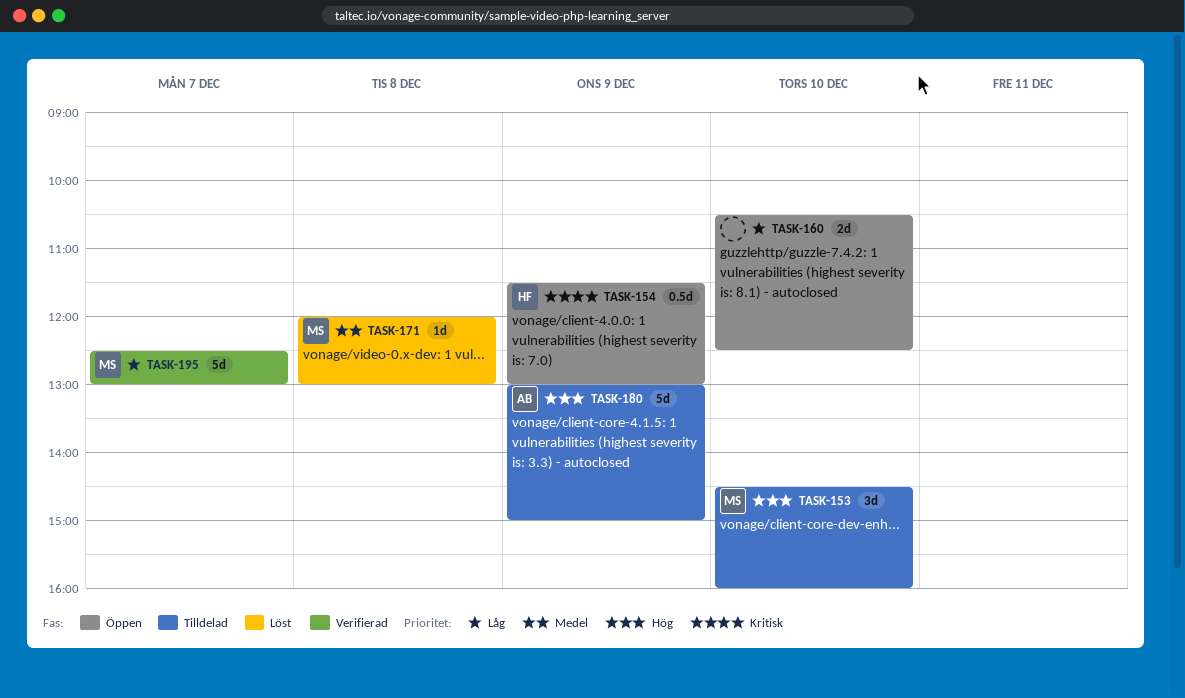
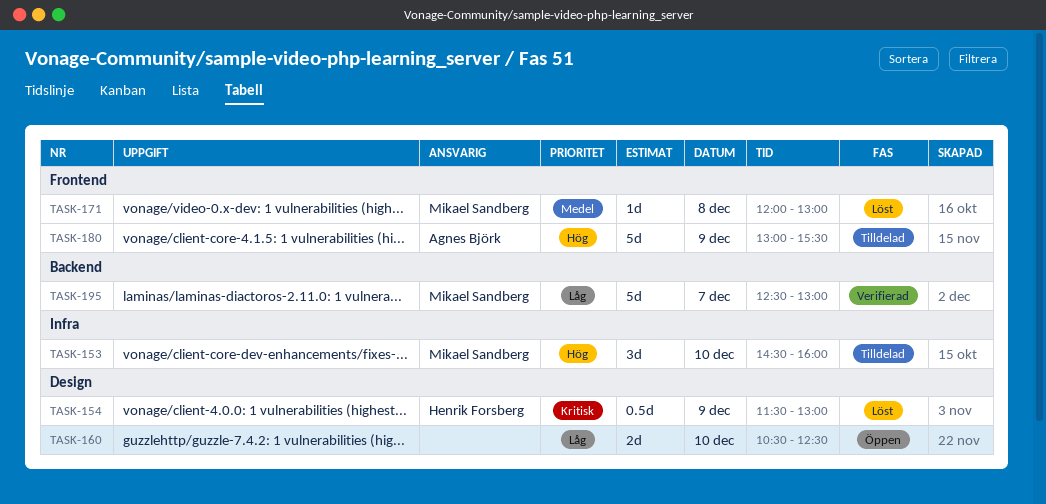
TASK-154, status: Öppen -> Löst
TASK-180, ends: 15:00 -> 15:30

